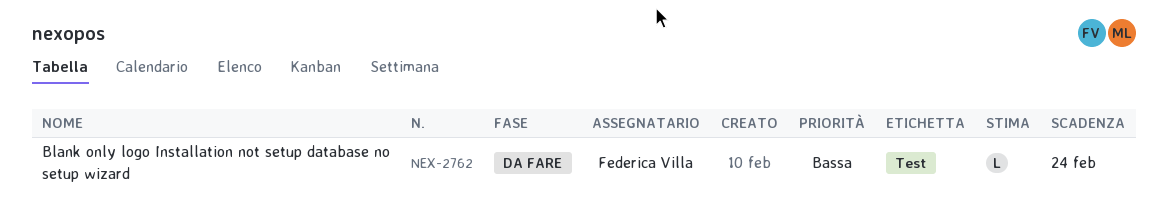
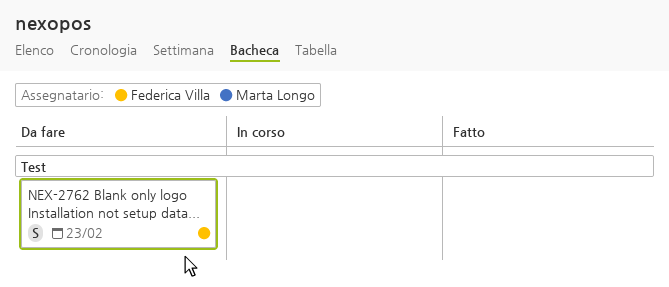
NEX-2762, estimate: L -> S
NEX-2762, due: Feb 24 -> Feb 23

